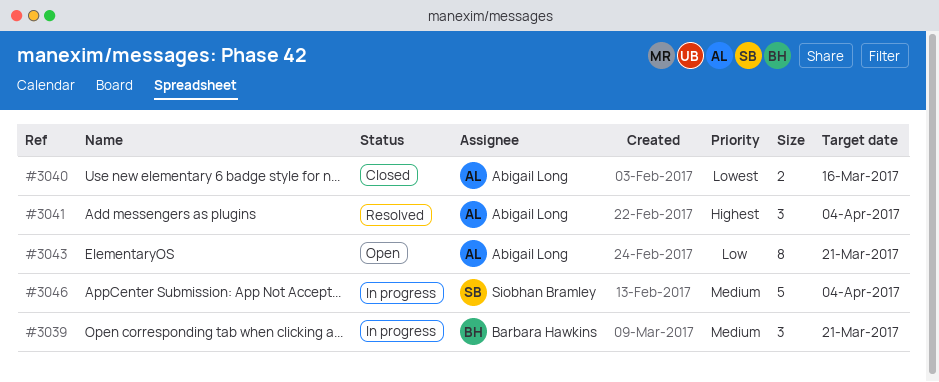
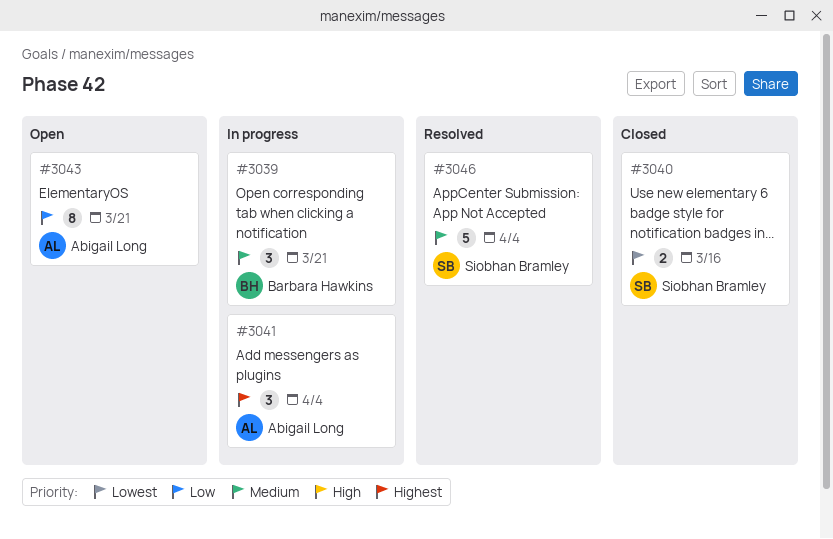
#3040, owner: Abigail Long -> Siobhan Bramley
#3041, status: Resolved -> In progress
#3046, status: In progress -> Resolved

